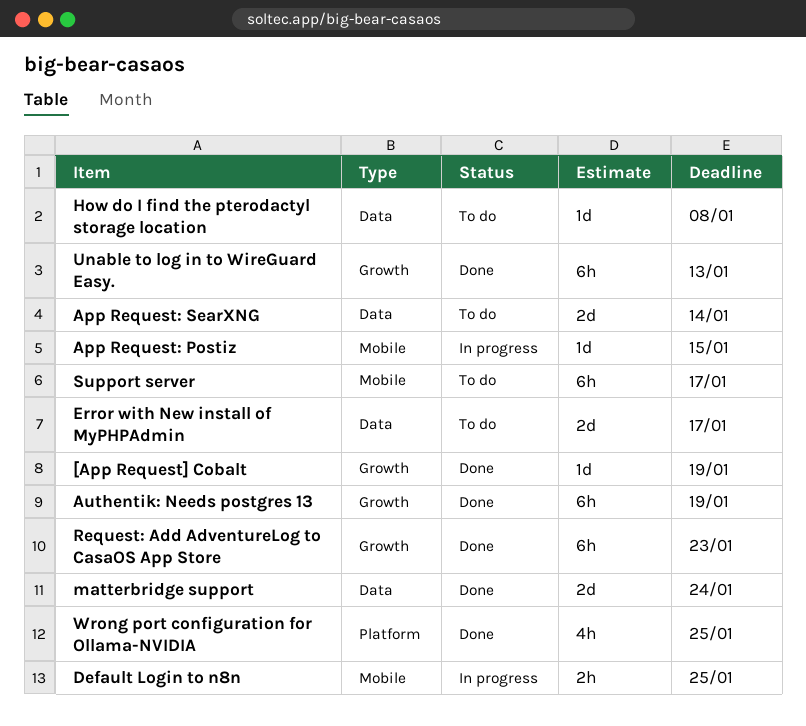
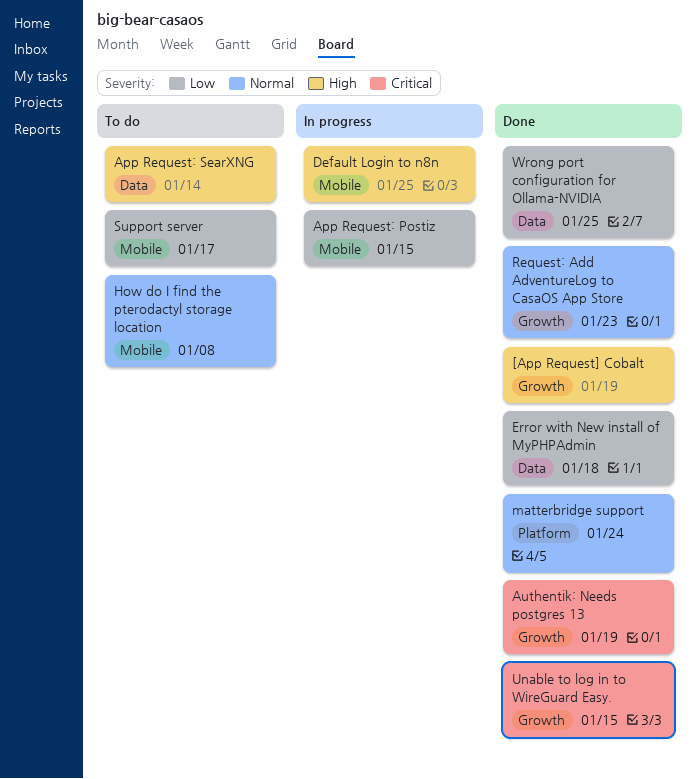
Error with New install of MyPHPAdmin, status: To do -> Done
Error with New install of MyPHPAdmin, due: Jan 17 -> Jan 18
How do I find the pterodactyl storage location, label: Data -> Mobile
matterbridge support, label: Data -> Platform
Unable to log in to WireGuard Easy., due: Jan 13 -> Jan 15
Wrong port configuration for Ollama-NVIDIA, label: Platform -> Data

